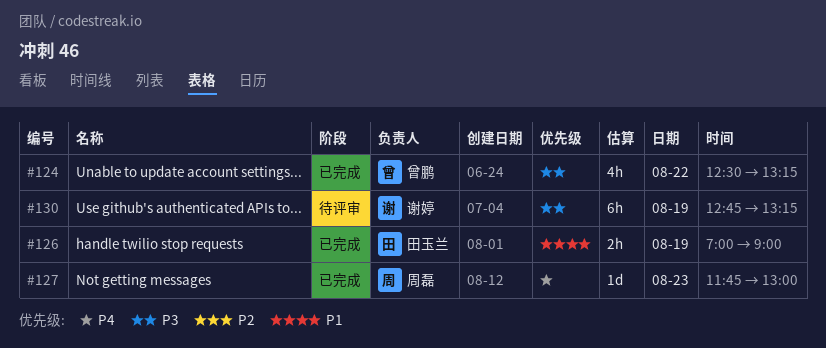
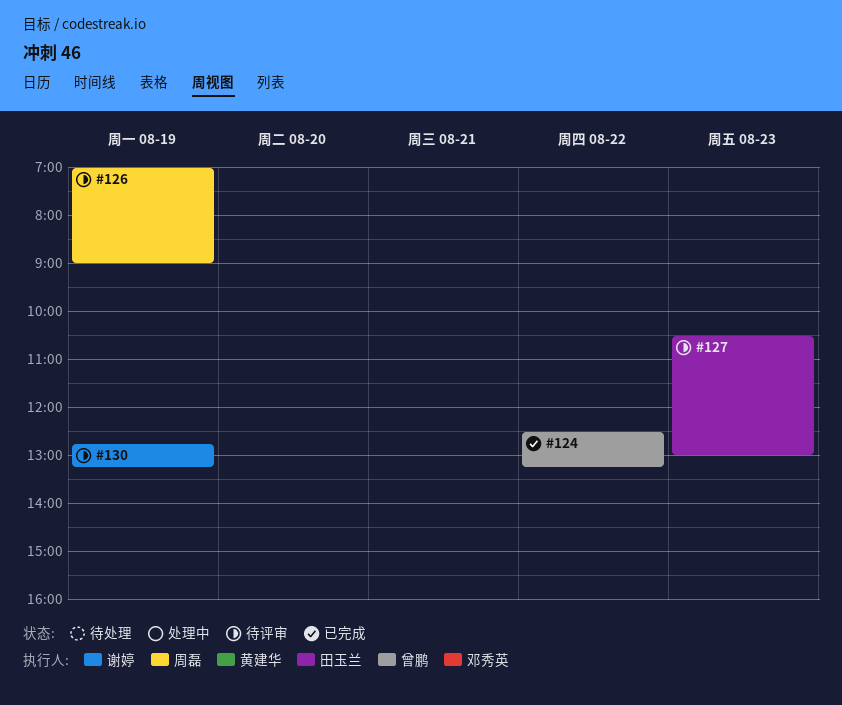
#126, status: 已完成 -> 待评审
#126, owner: 田玉兰 -> 周磊
#127, status: 已完成 -> 待评审
#127, owner: 周磊 -> 田玉兰
#127, begins: 11:45 -> 10:30

